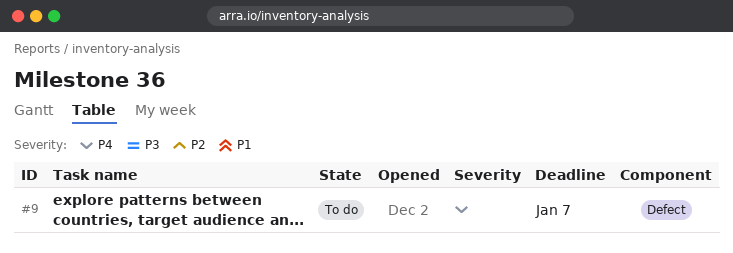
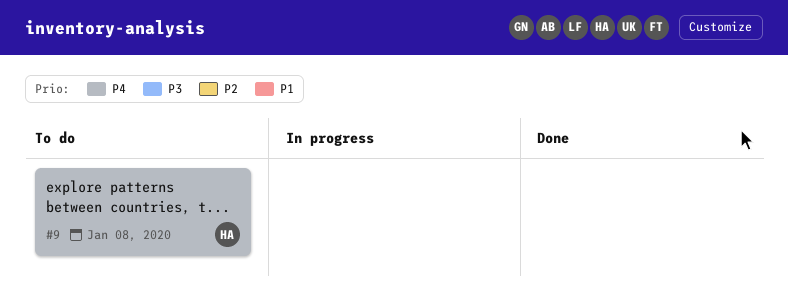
#9, due: Jan 7 -> Jan 8

